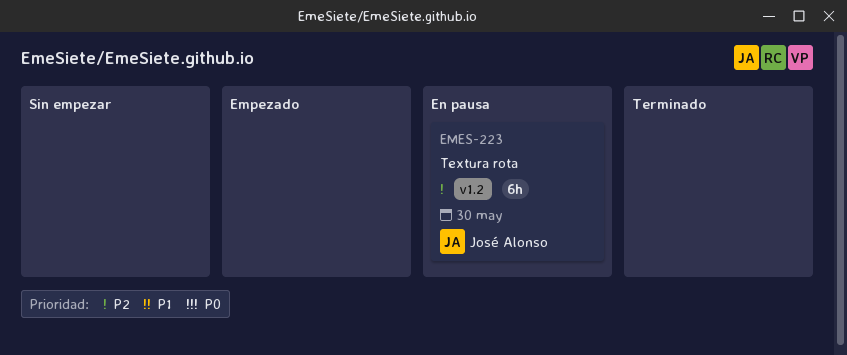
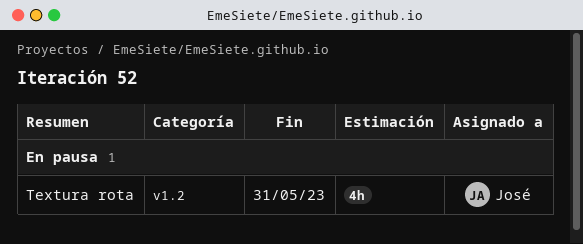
Textura rota, estimate: 6h -> 4h
Textura rota, due: May 30 -> May 31

